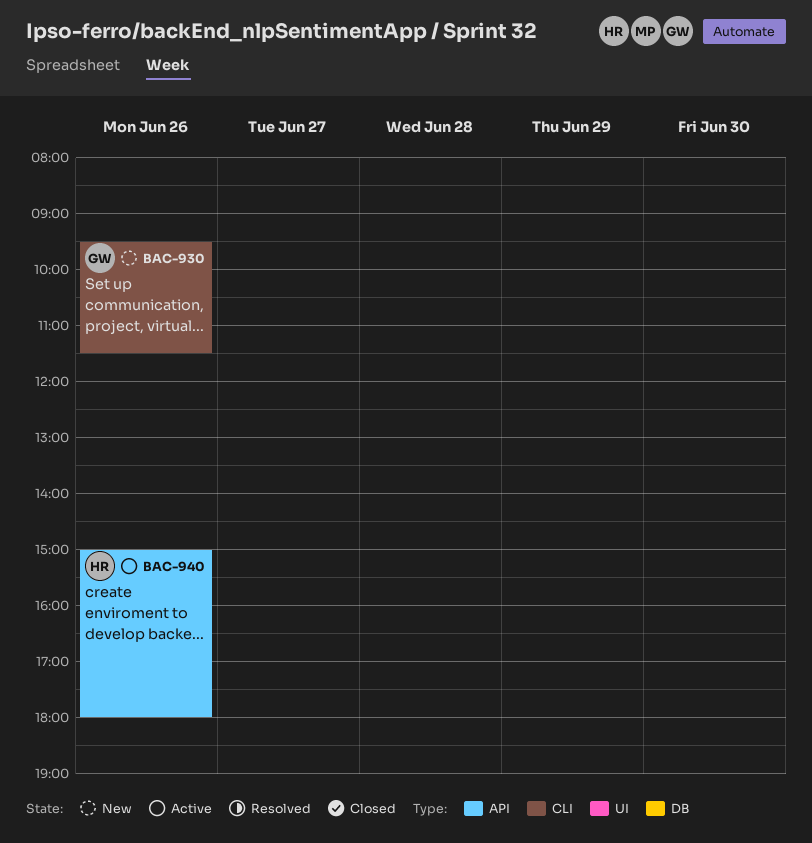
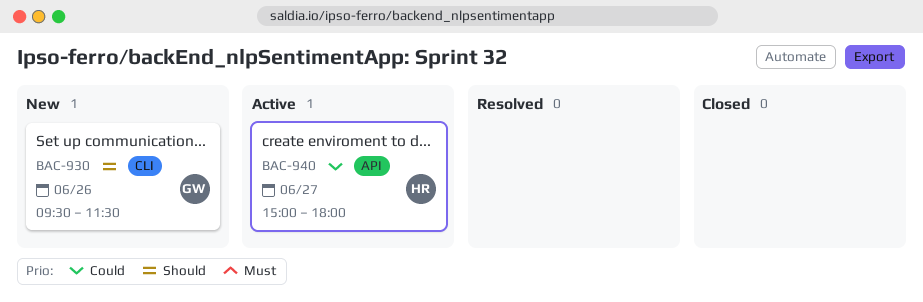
BAC-940, day: Jun 26 -> Jun 27

